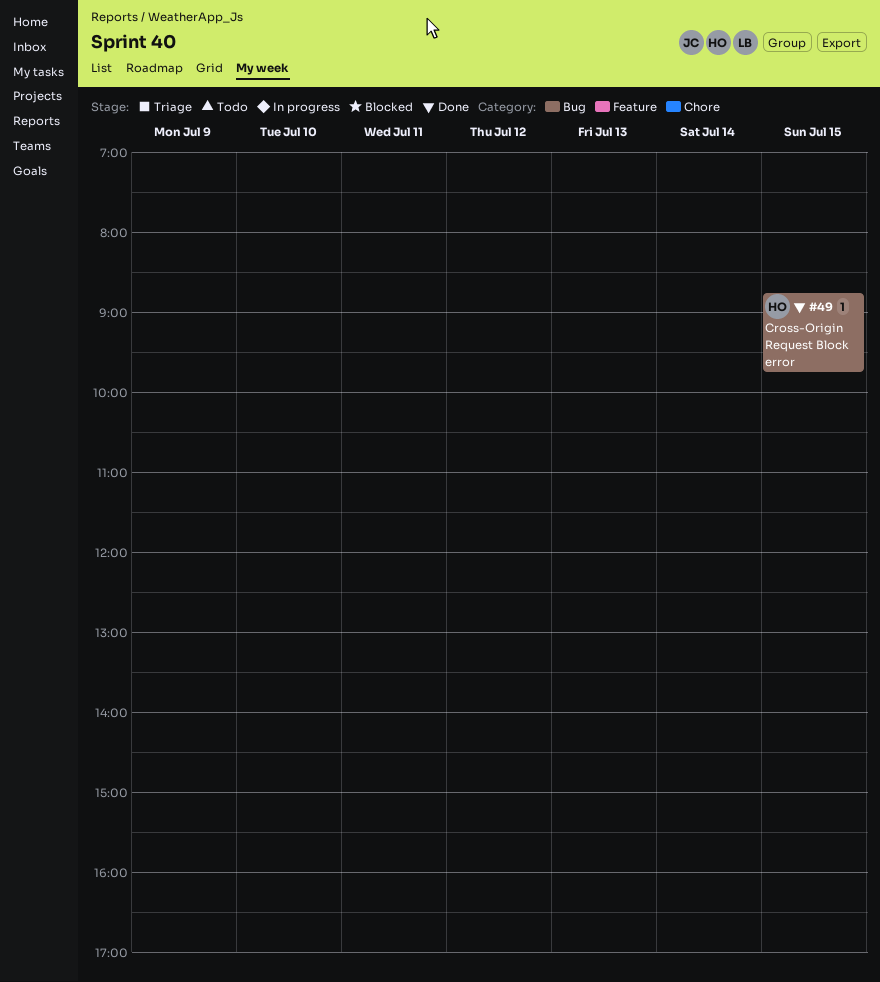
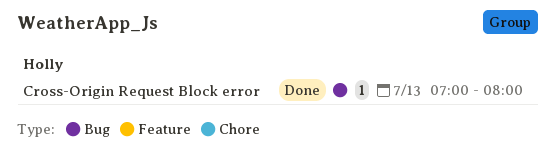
Cross-Origin Request Block error, day: Jul 15 -> Jul 13
Cross-Origin Request Block error, begins: 08:45 -> 07:00
Cross-Origin Request Block error, ends: 09:45 -> 08:00

